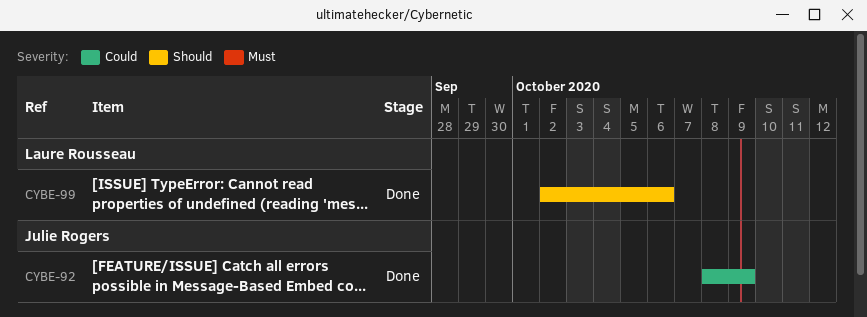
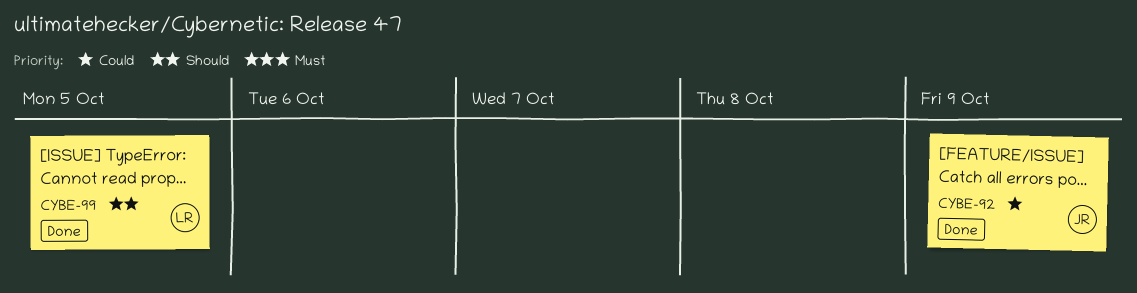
CYBE-99, due: Oct 6 -> Oct 5

